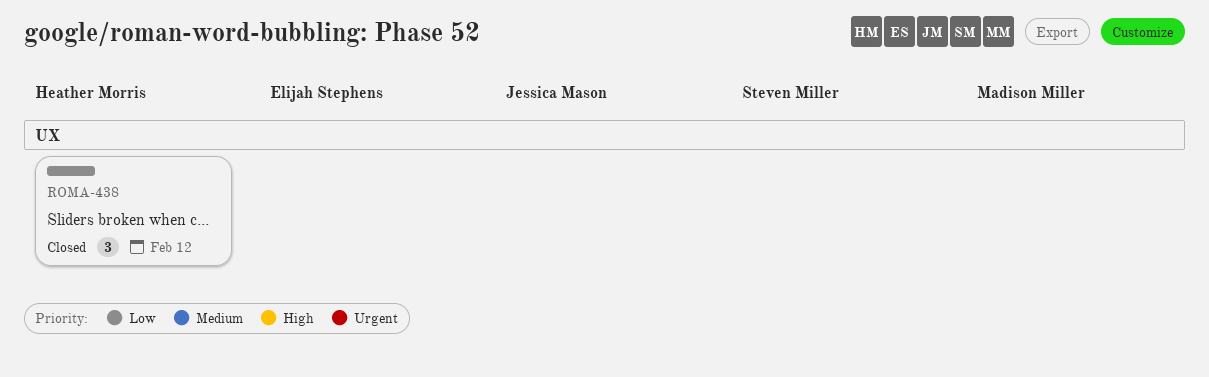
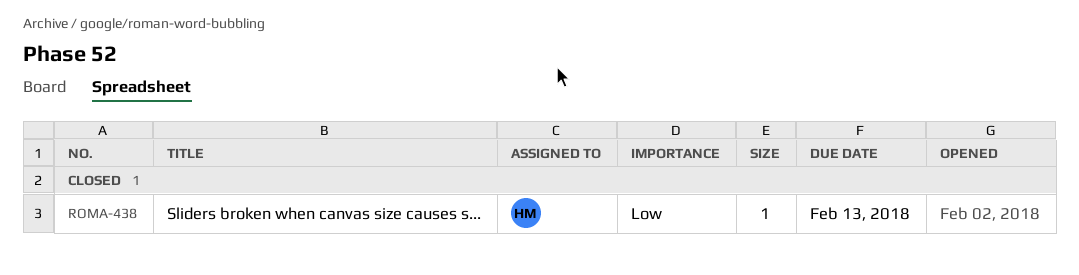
ROMA-438, estimate: 3 -> 1
ROMA-438, due: Feb 12 -> Feb 13

